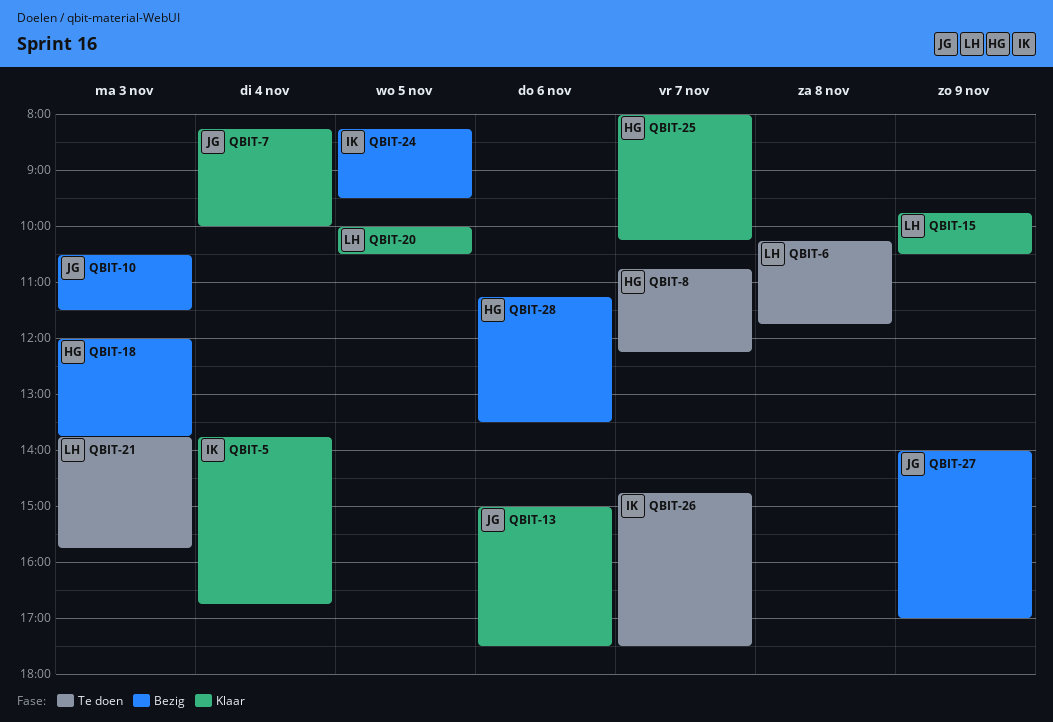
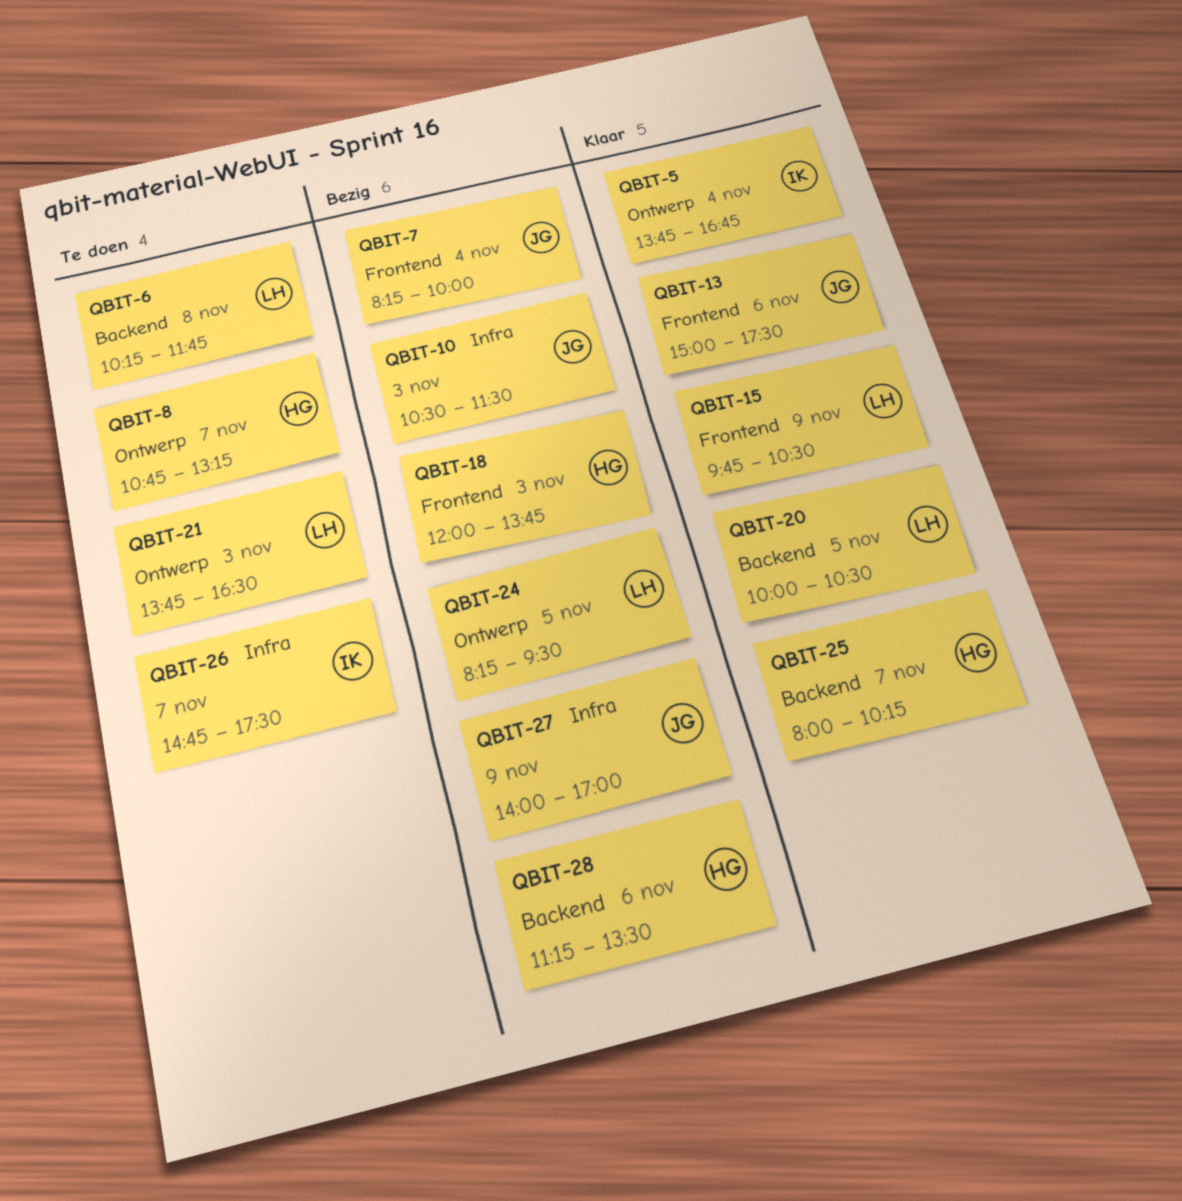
QBIT-7, status: Klaar -> Bezig
QBIT-8, ends: 12:15 -> 13:15
QBIT-21, ends: 15:45 -> 16:30
QBIT-24, owner: IK -> LH

